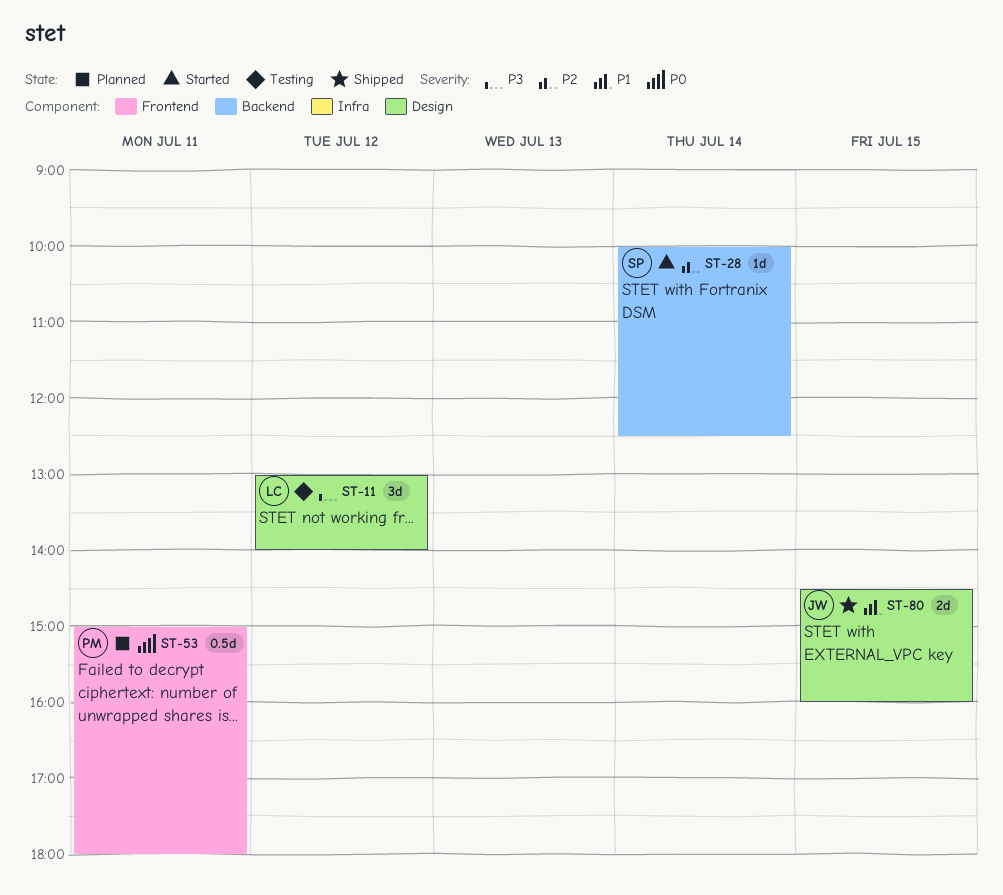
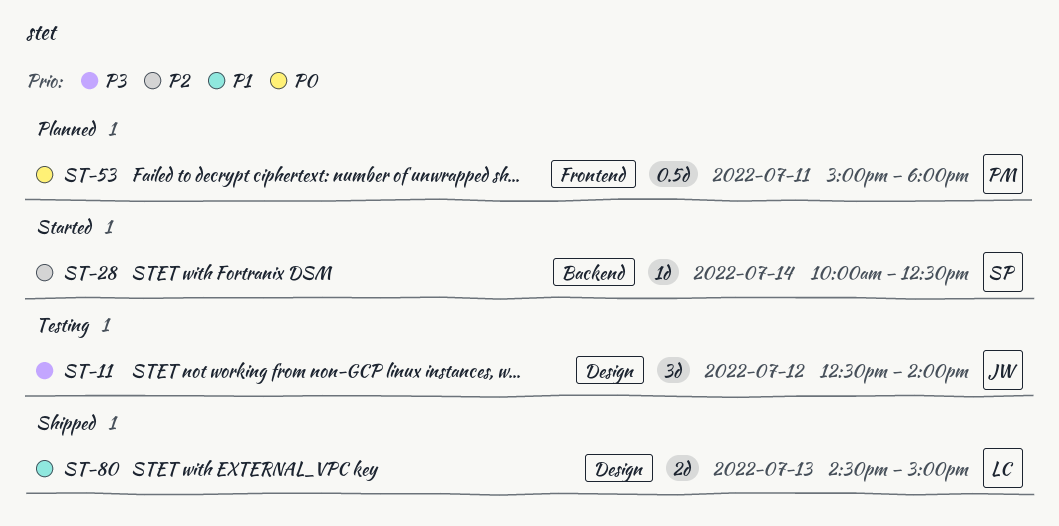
ST-11, owner: LC -> JW
ST-11, begins: 13:00 -> 12:30
ST-80, owner: JW -> LC
ST-80, day: Jul 15 -> Jul 13
ST-80, ends: 16:00 -> 15:00

